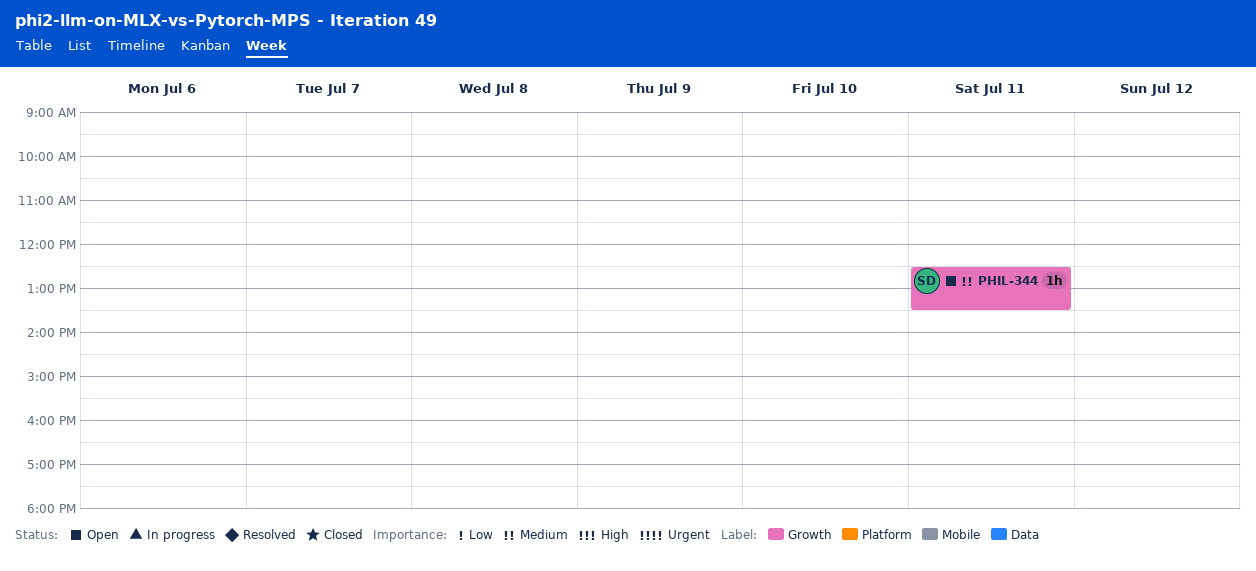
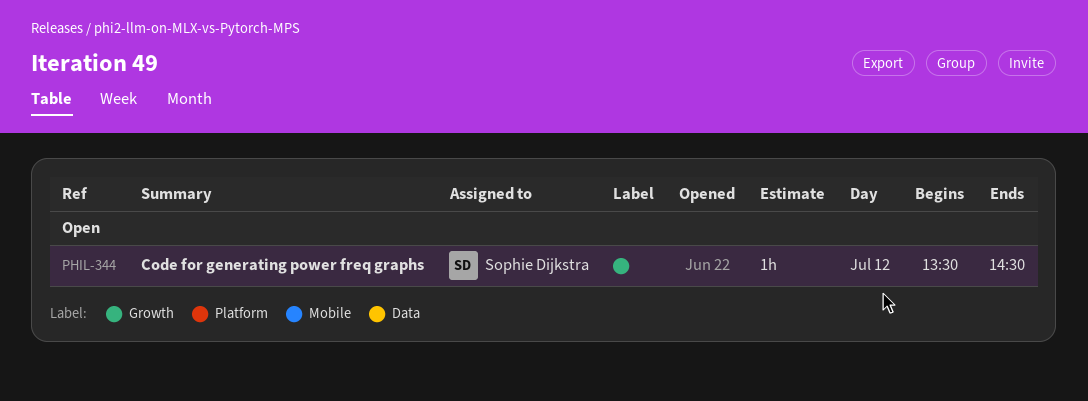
PHIL-344, day: Jul 11 -> Jul 12
PHIL-344, begins: 12:30 -> 13:30
PHIL-344, ends: 13:30 -> 14:30

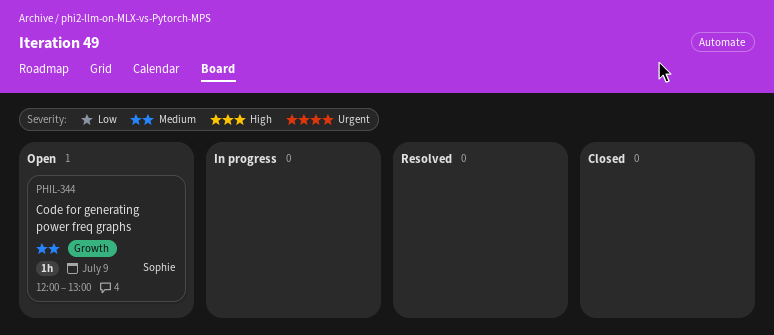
PHIL-344, day: Jul 12 -> Jul 9
PHIL-344, begins: 13:30 -> 12:00
PHIL-344, ends: 14:30 -> 13:00

